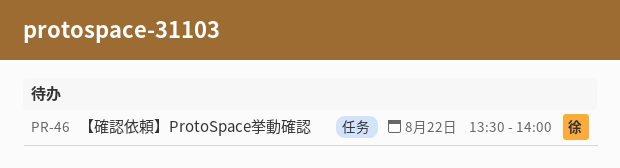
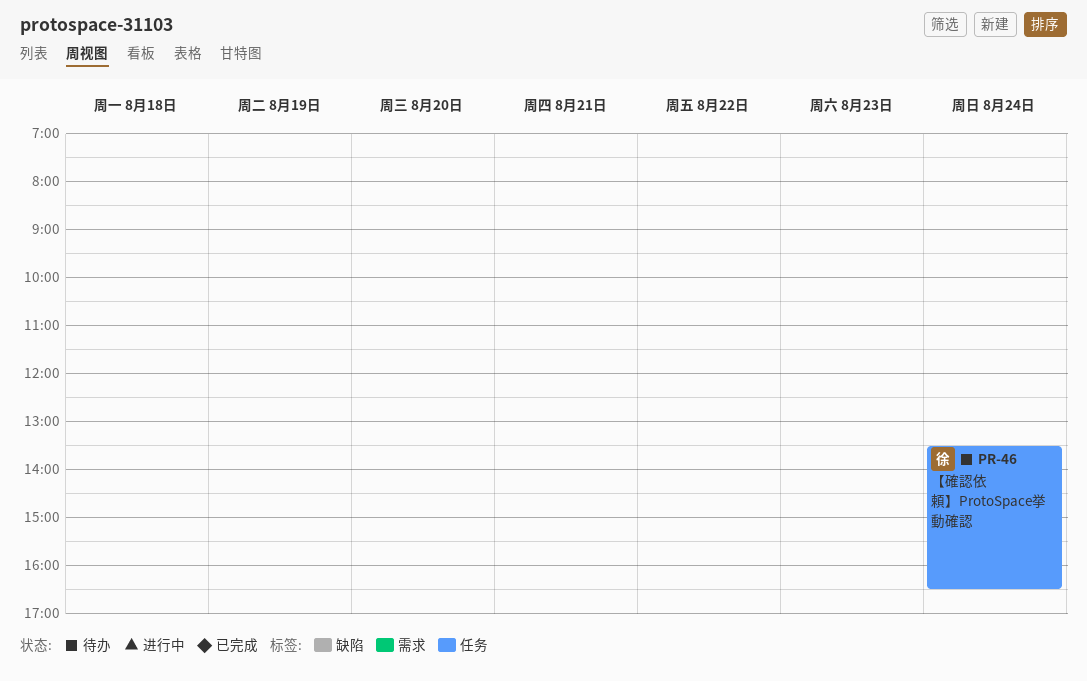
PR-46, day: Aug 22 -> Aug 24
PR-46, ends: 14:00 -> 16:30

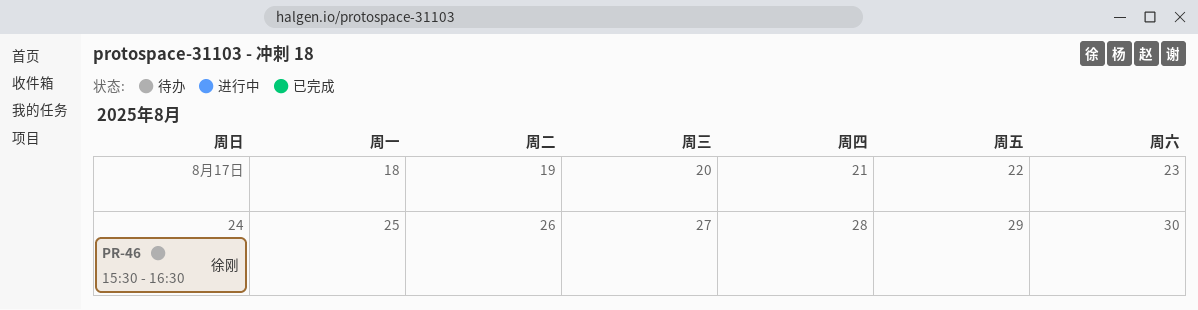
PR-46, begins: 13:30 -> 15:30

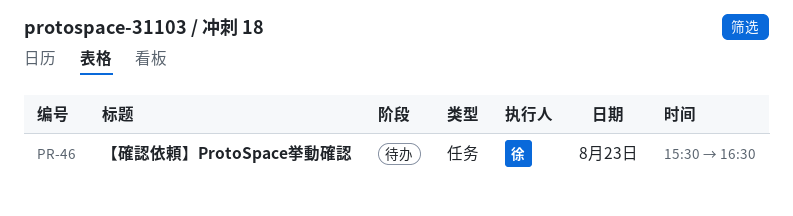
PR-46, day: Aug 24 -> Aug 23

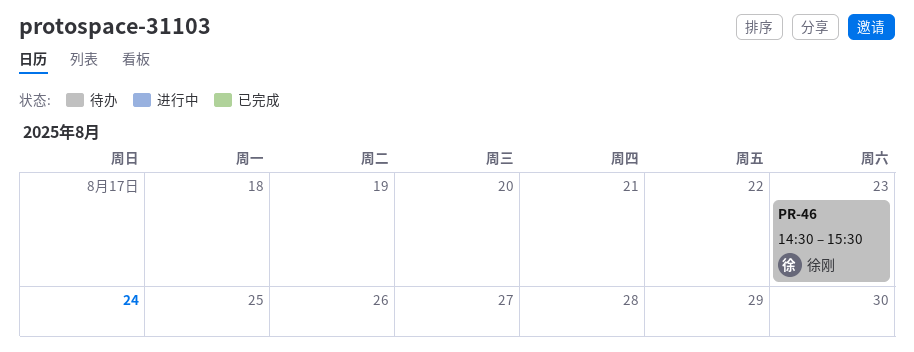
PR-46, begins: 15:30 -> 14:30
PR-46, ends: 16:30 -> 15:30

